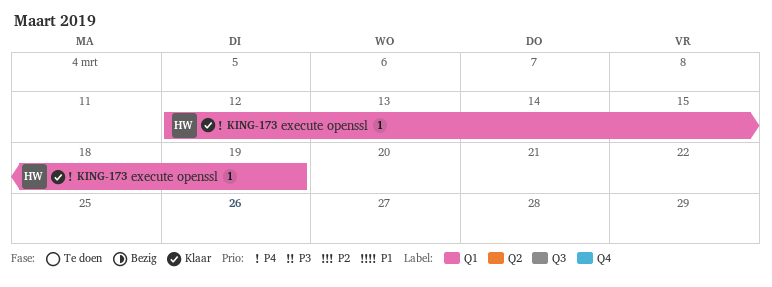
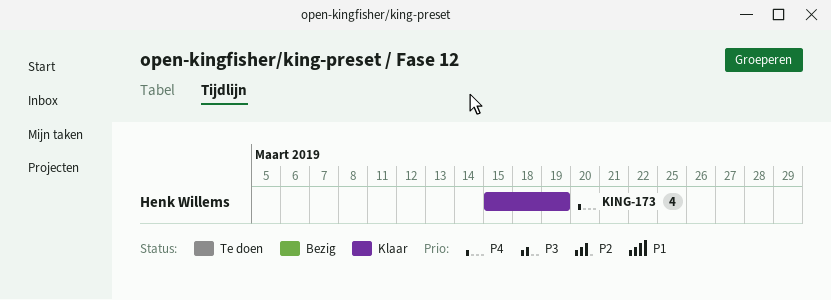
KING-173, estimate: 1 -> 4
KING-173, start: Mar 12 -> Mar 15

